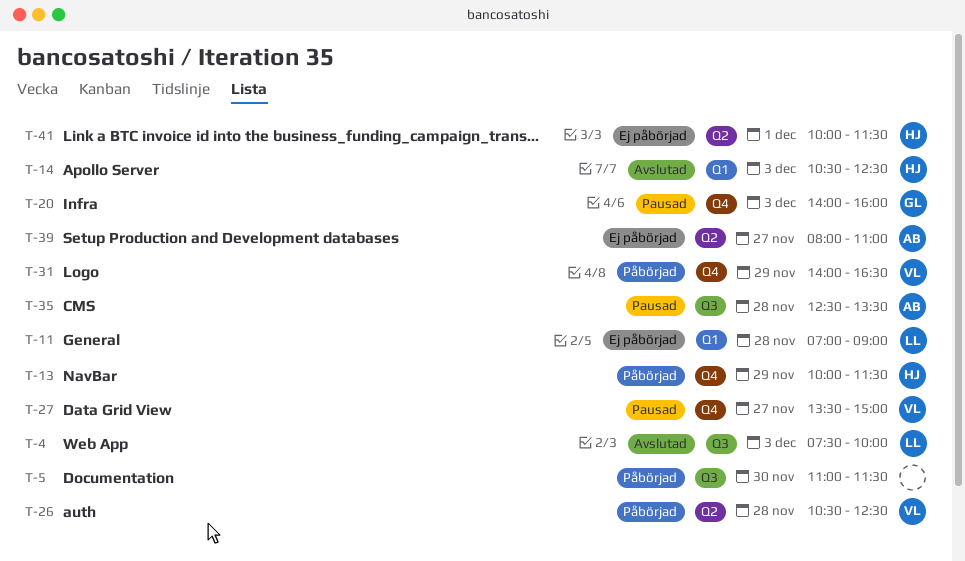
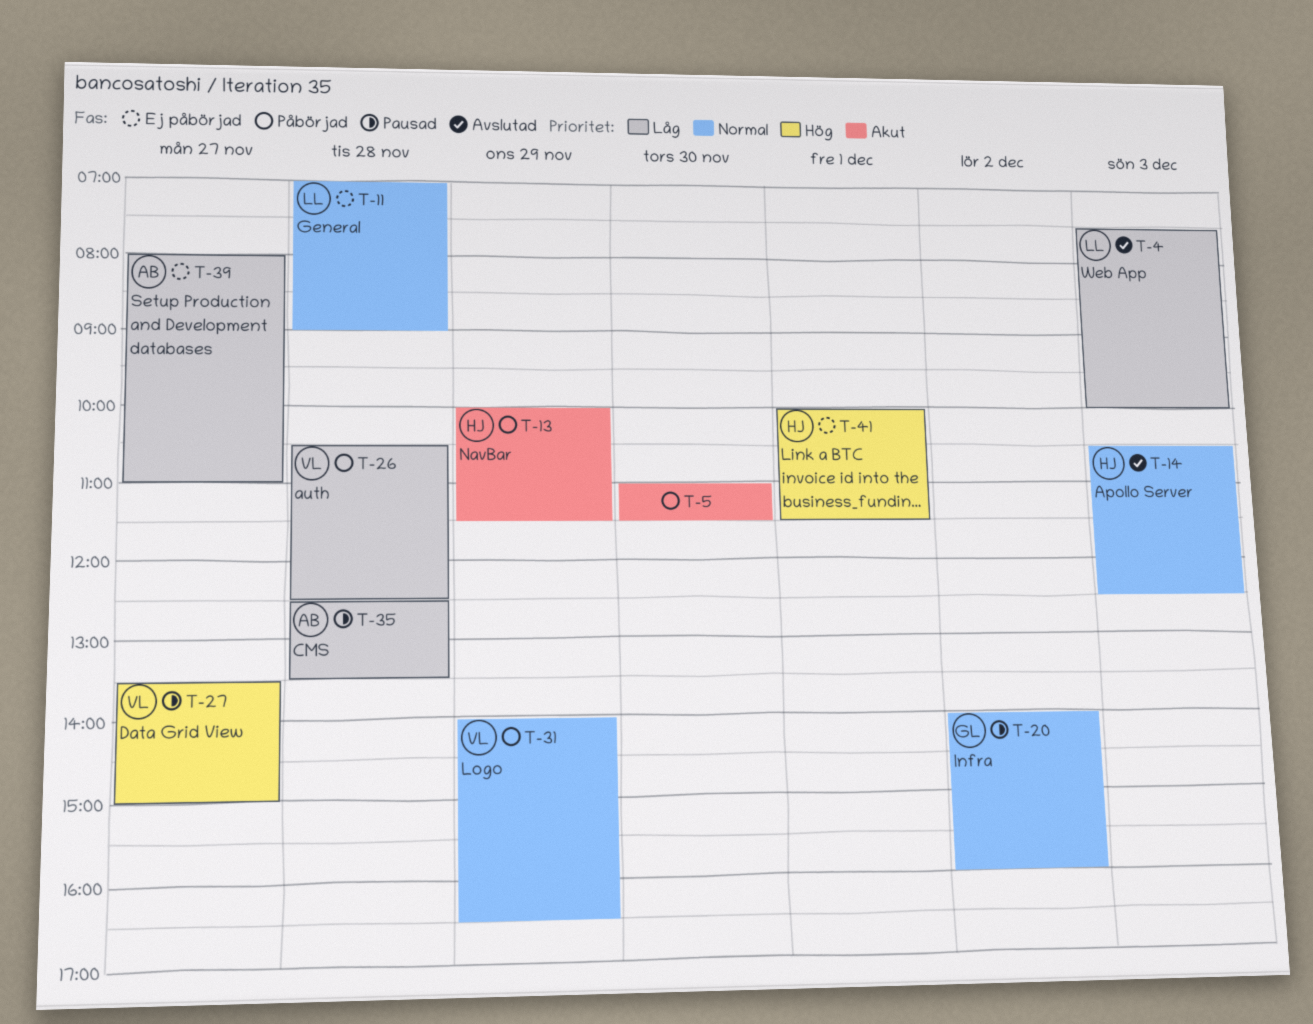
T-20, day: Dec 3 -> Dec 2

